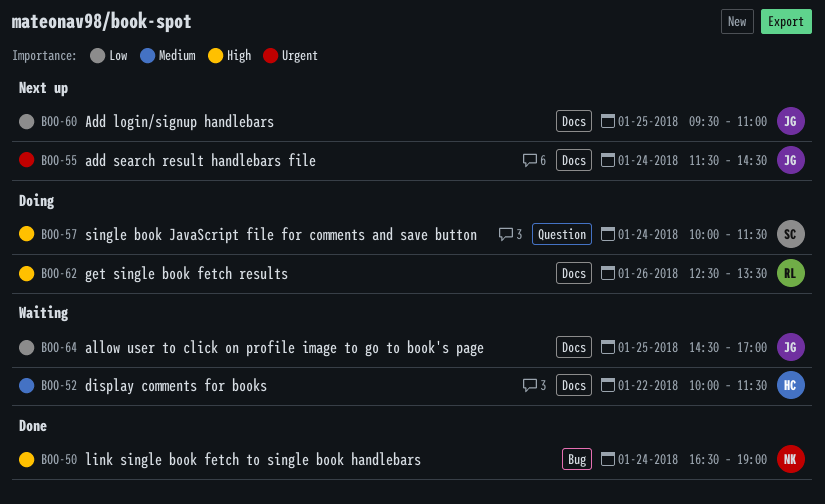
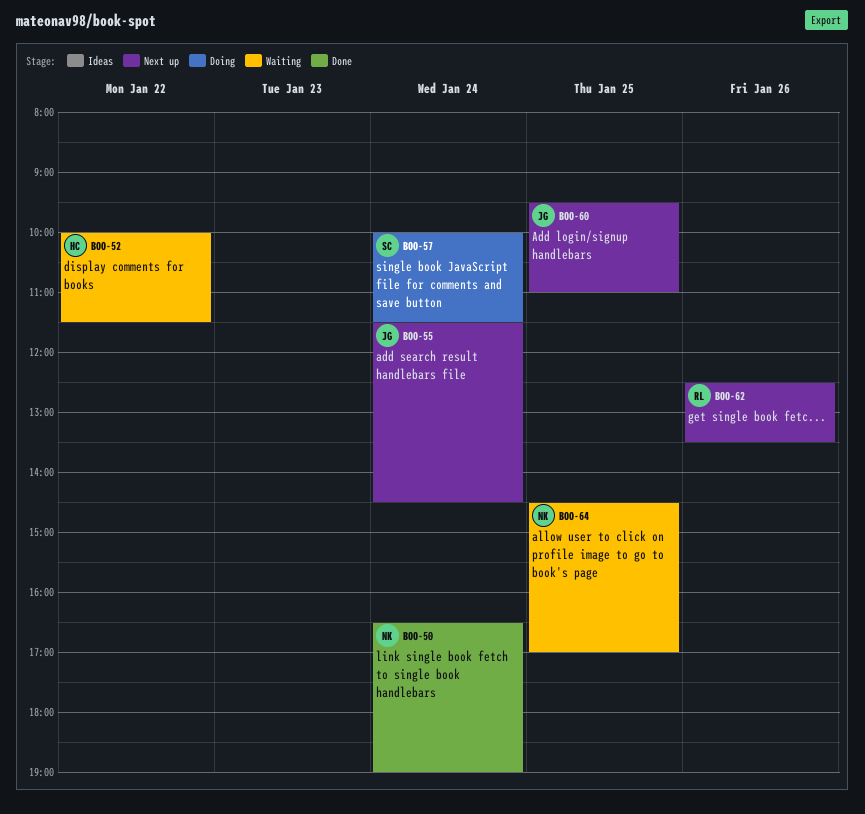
BOO-62, status: Doing -> Next up
BOO-64, owner: JG -> NK

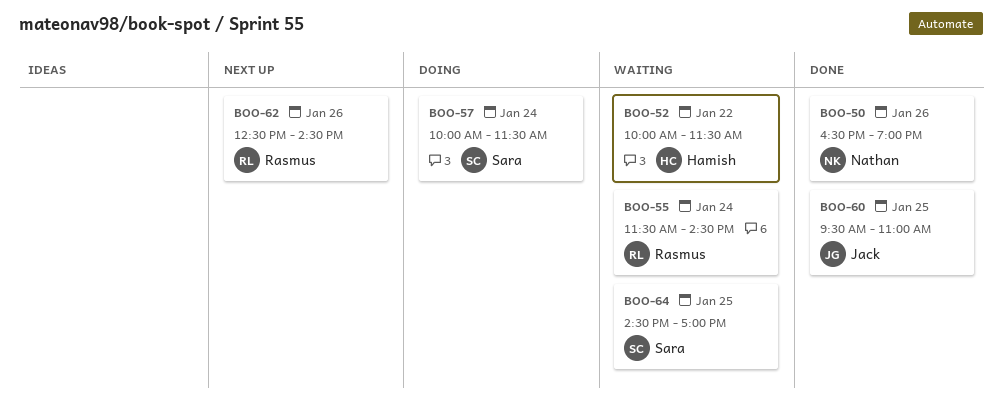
BOO-50, day: Jan 24 -> Jan 26
BOO-55, status: Next up -> Waiting
BOO-55, owner: Jack -> Rasmus
BOO-60, status: Next up -> Done
BOO-62, ends: 13:30 -> 14:30
BOO-64, owner: Nathan -> Sara

